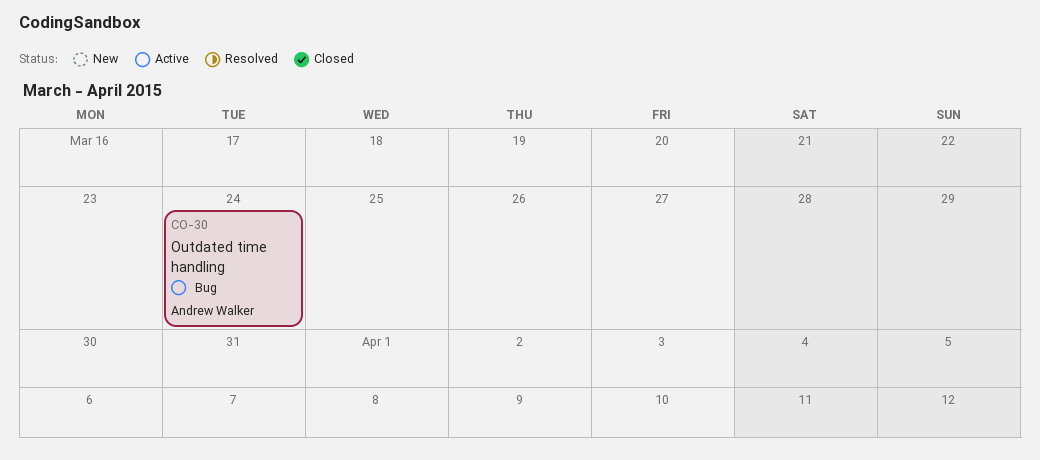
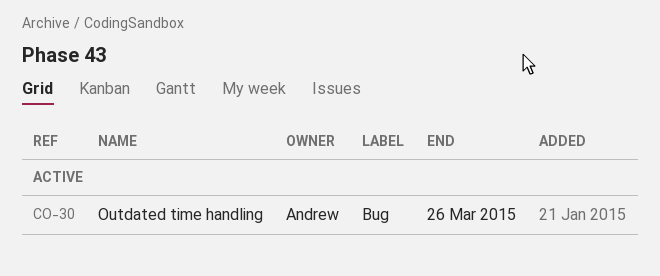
CO-30, due: Mar 24 -> Mar 26

